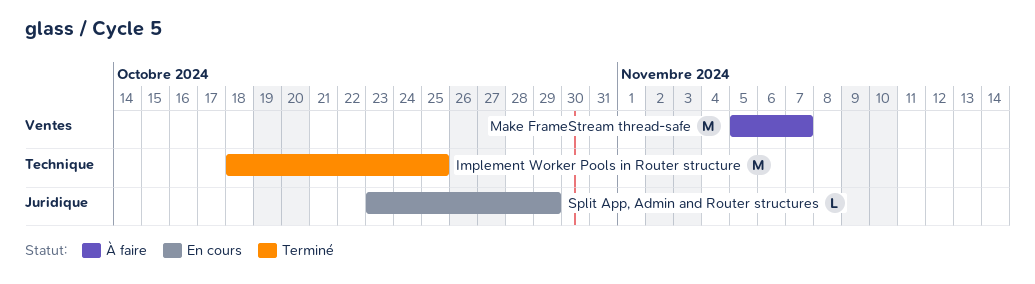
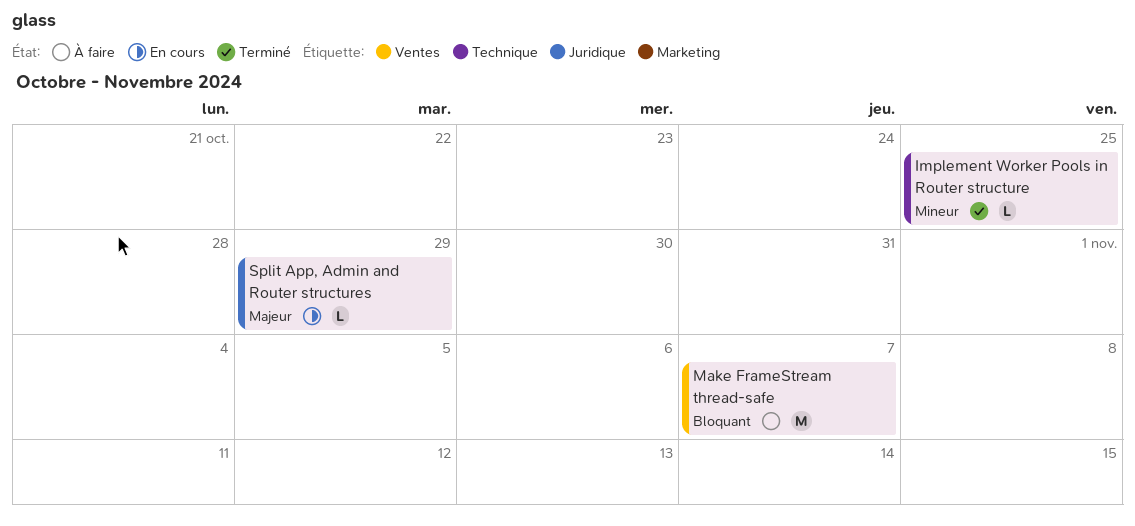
Implement Worker Pools in Router structure, estimate: M -> L

